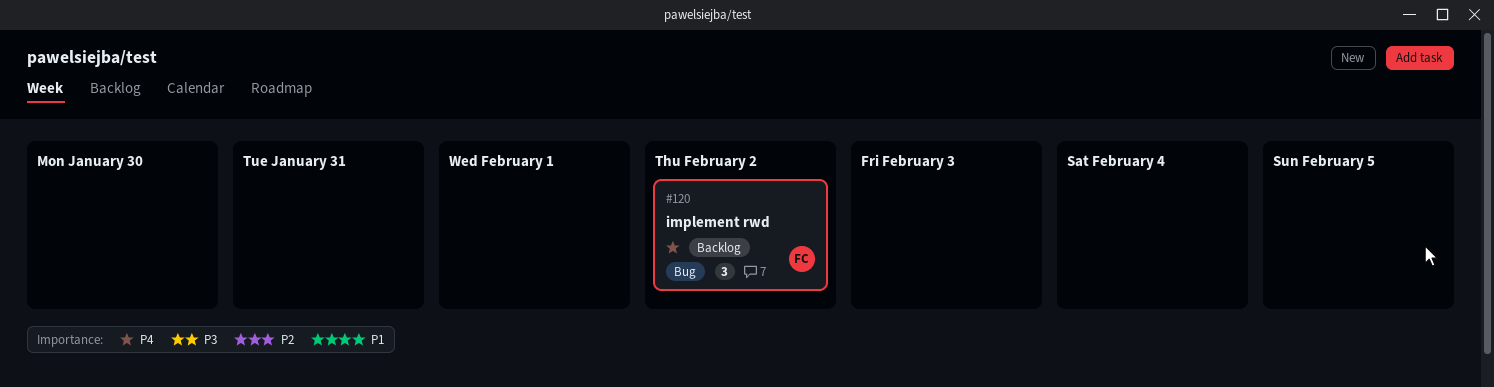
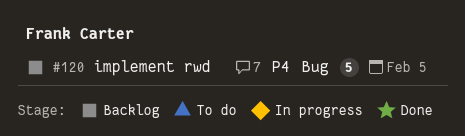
#120, estimate: 3 -> 5
#120, due: Feb 2 -> Feb 5

